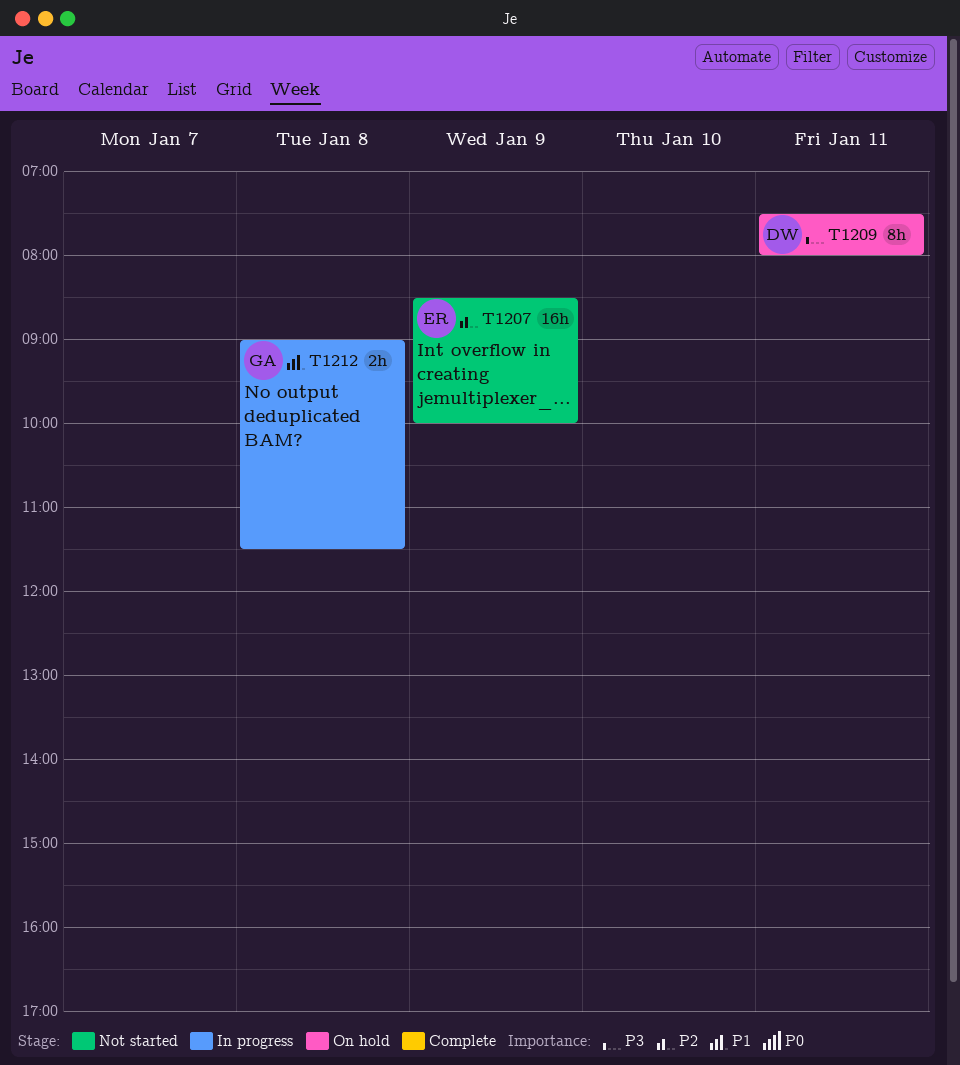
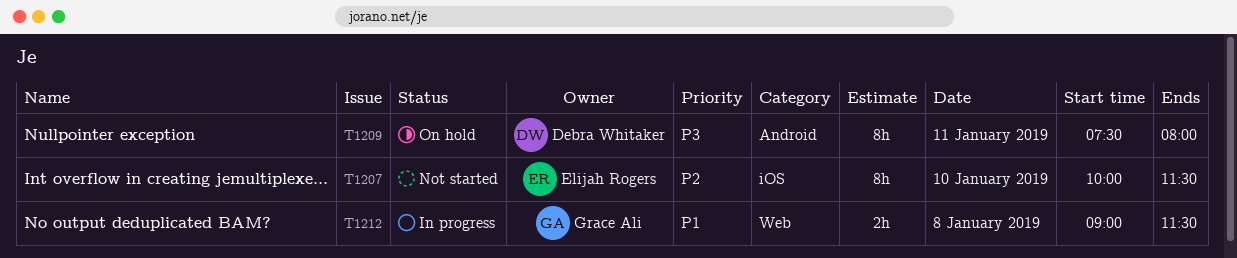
T1207, estimate: 16h -> 8h
T1207, day: Jan 9 -> Jan 10
T1207, begins: 08:30 -> 10:00
T1207, ends: 10:00 -> 11:30

